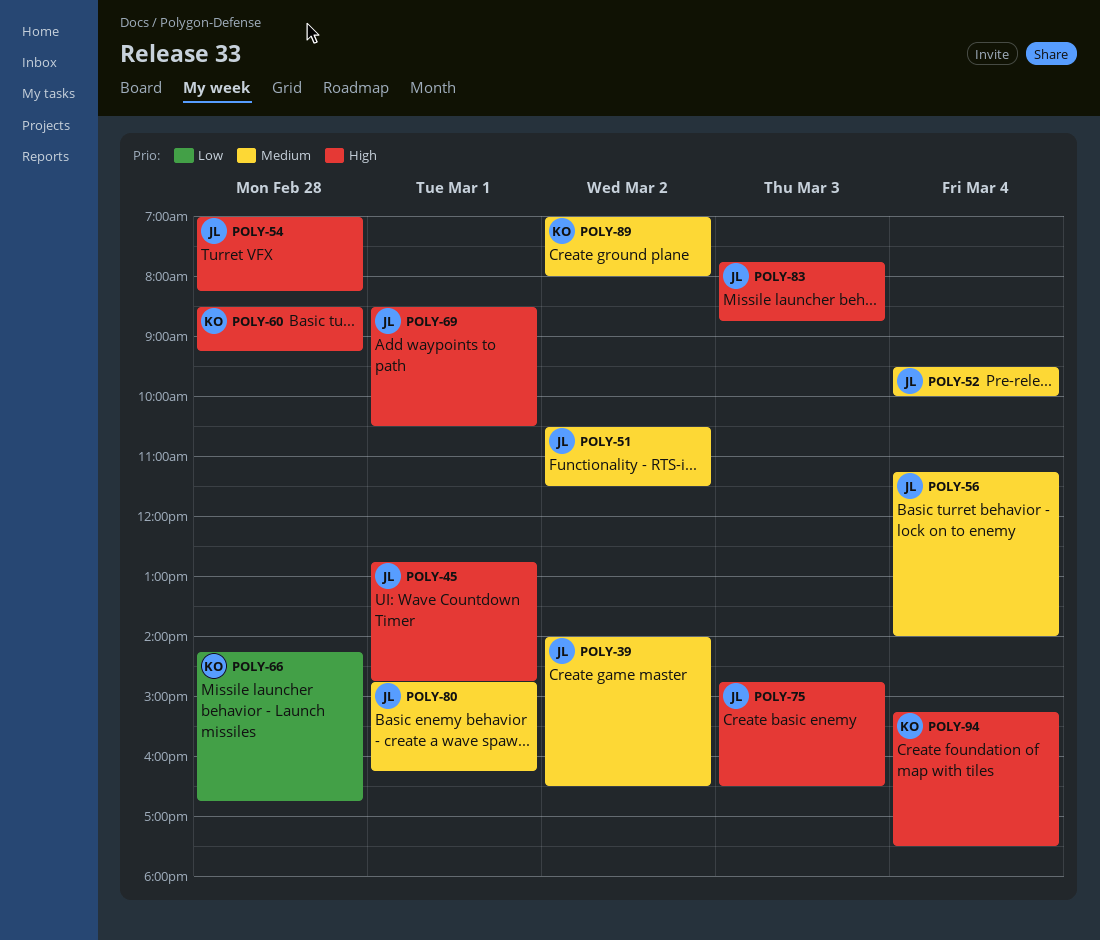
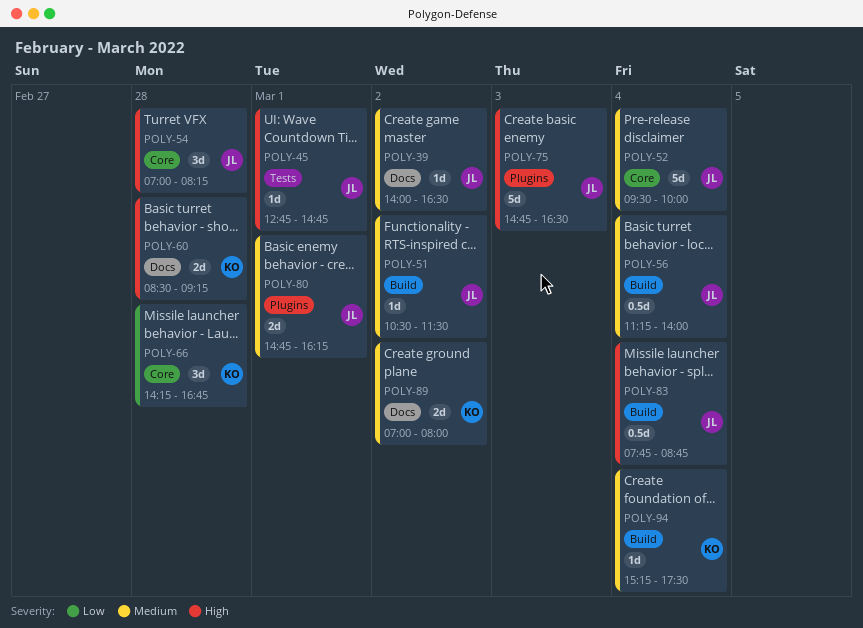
POLY-69: present -> none
POLY-83, day: Mar 3 -> Mar 4
POLY-94, priority: High -> Medium

